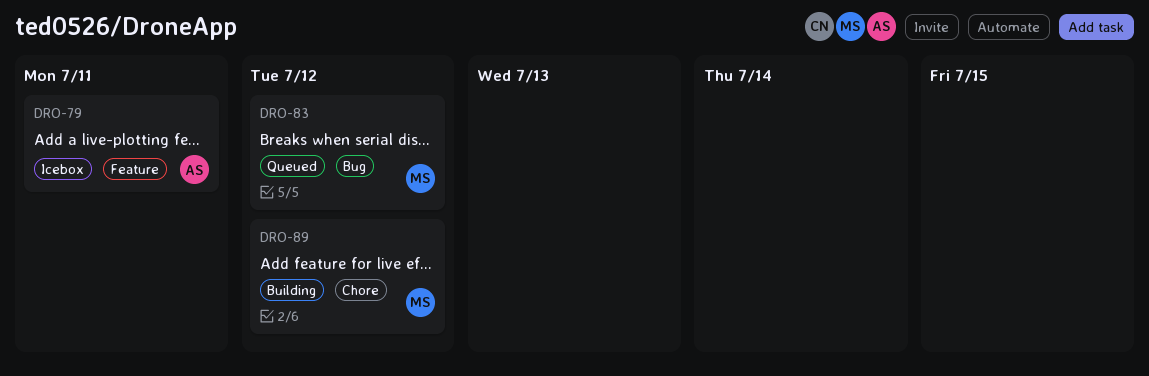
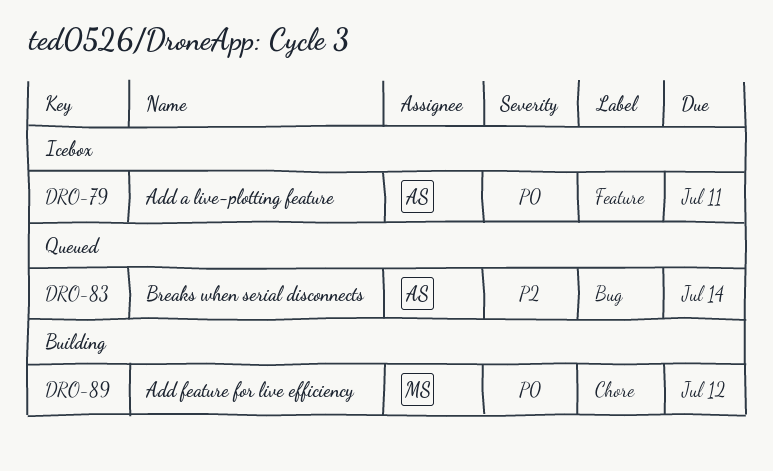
DRO-83, owner: MS -> AS
DRO-83, due: Jul 12 -> Jul 14

